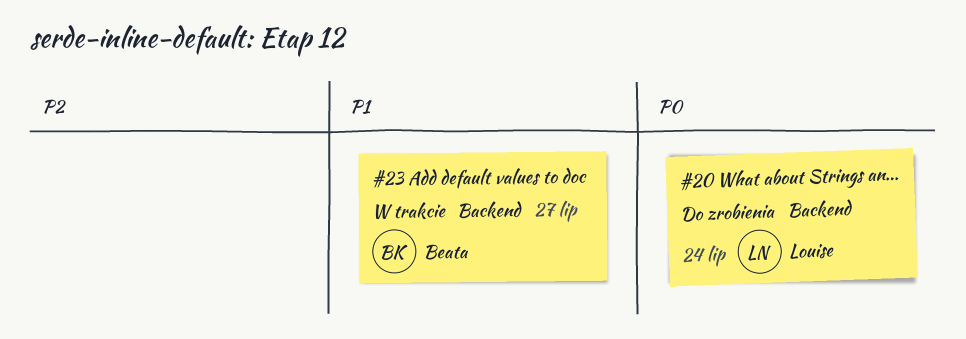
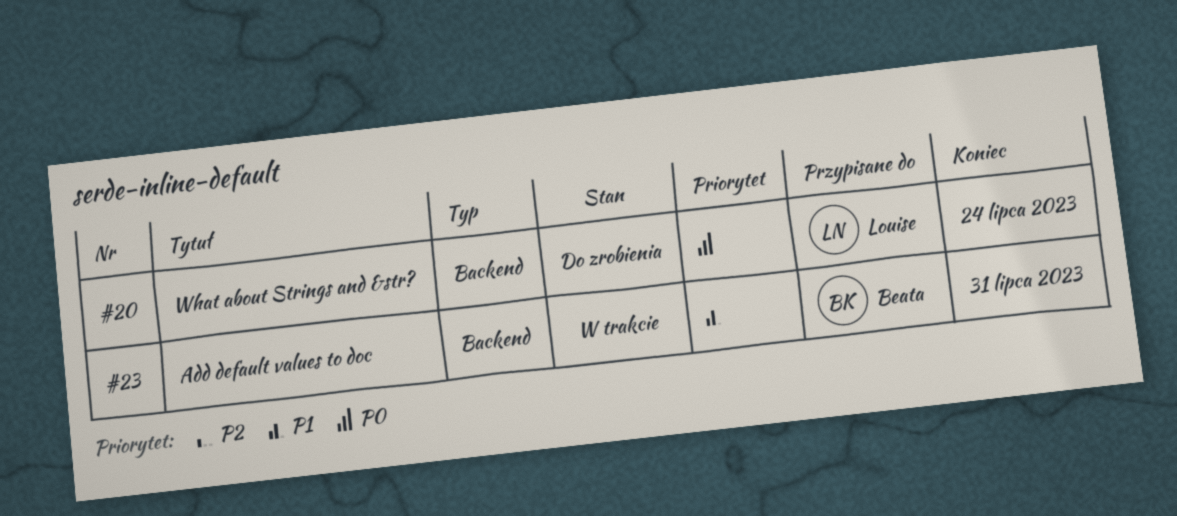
#23, due: Jul 27 -> Jul 31

